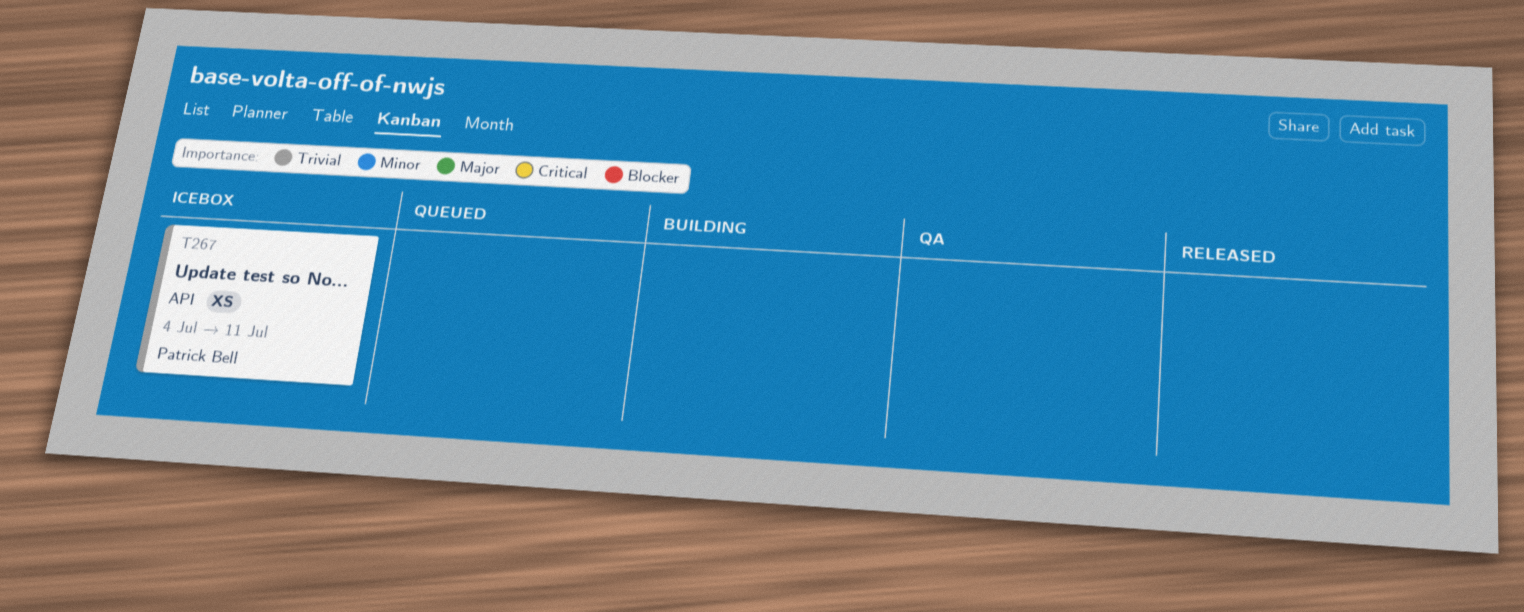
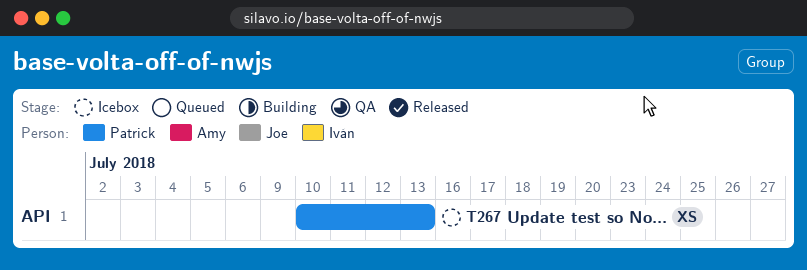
T267, start: Jul 4 -> Jul 10
T267, due: Jul 11 -> Jul 13

